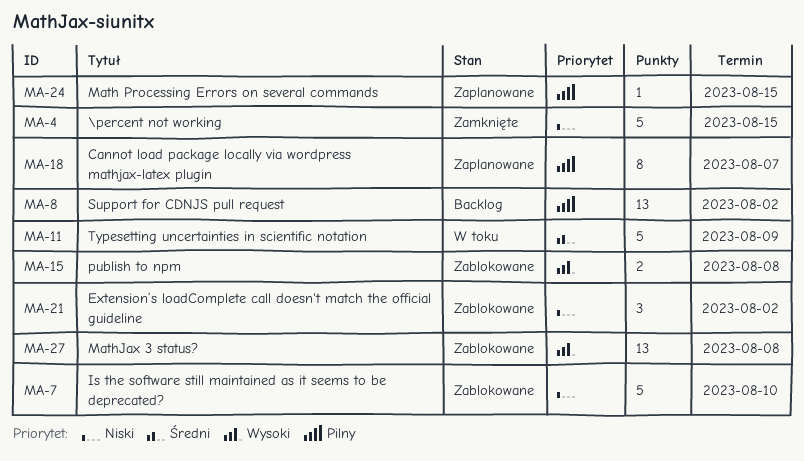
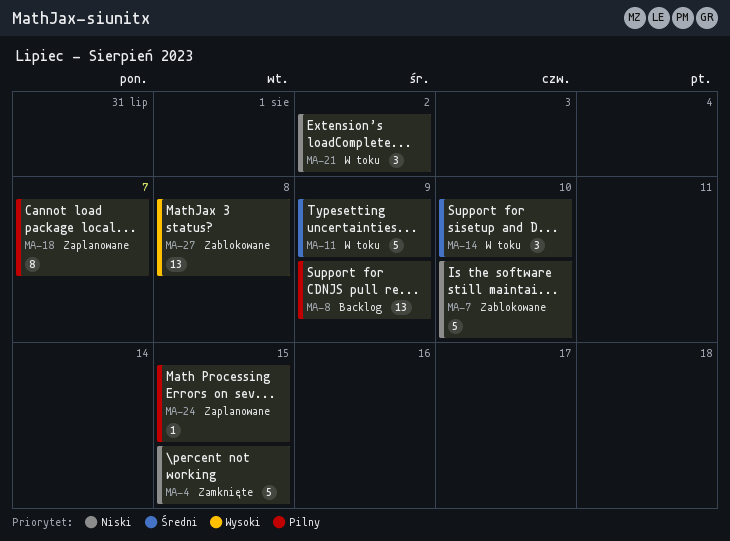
MA-8, due: Aug 2 -> Aug 9
MA-14: none -> present
MA-15: present -> none
MA-21, status: Zablokowane -> W toku

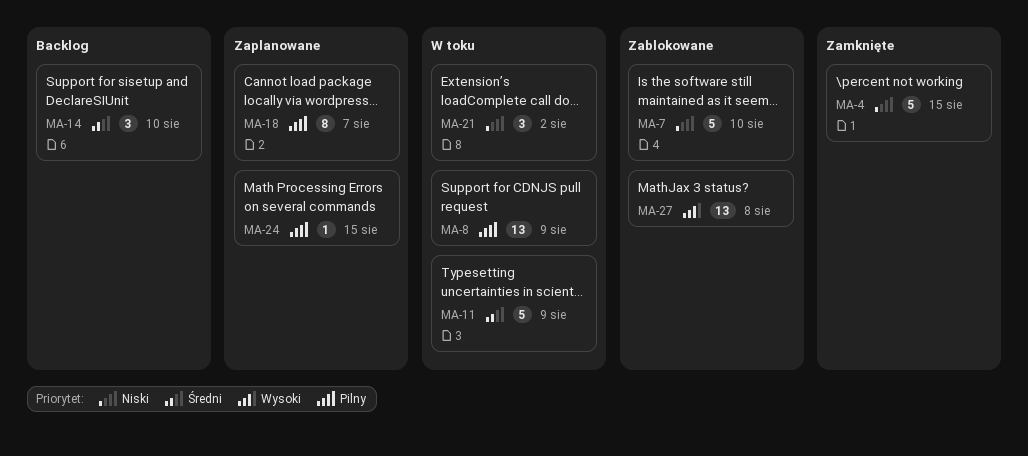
MA-8, status: Backlog -> W toku
MA-14, status: W toku -> Backlog

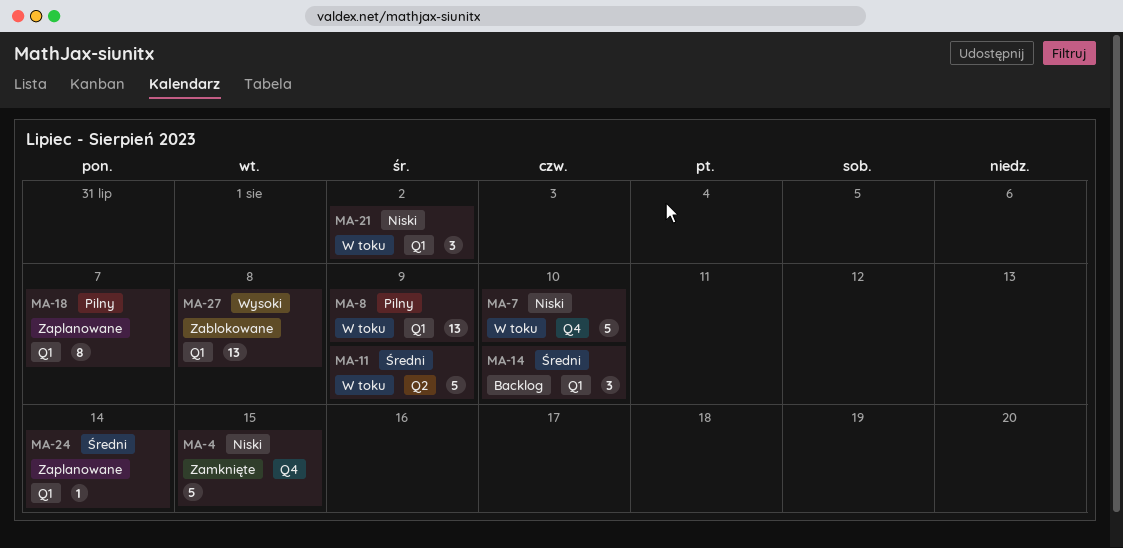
MA-7, status: Zablokowane -> W toku
MA-24, priority: Pilny -> Średni
MA-24, due: Aug 15 -> Aug 14

